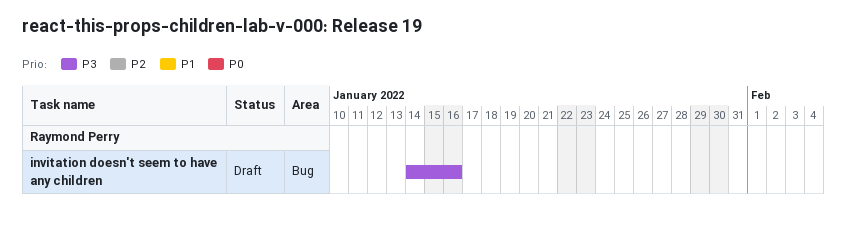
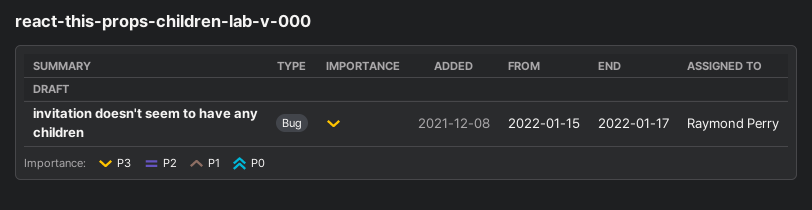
invitation doesn't seem to have any children, start: Jan 14 -> Jan 15
invitation doesn't seem to have any children, due: Jan 16 -> Jan 17

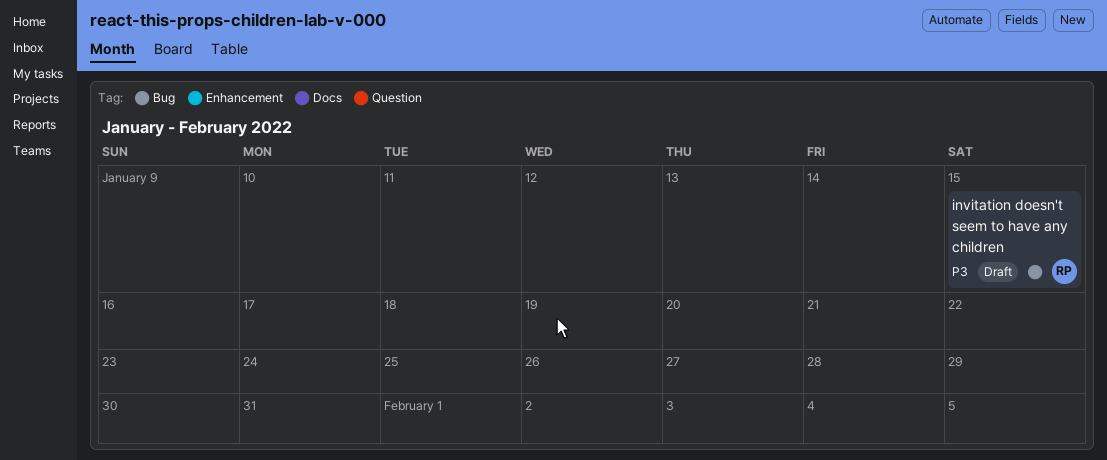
invitation doesn't seem to have any children, due: Jan 17 -> Jan 15

